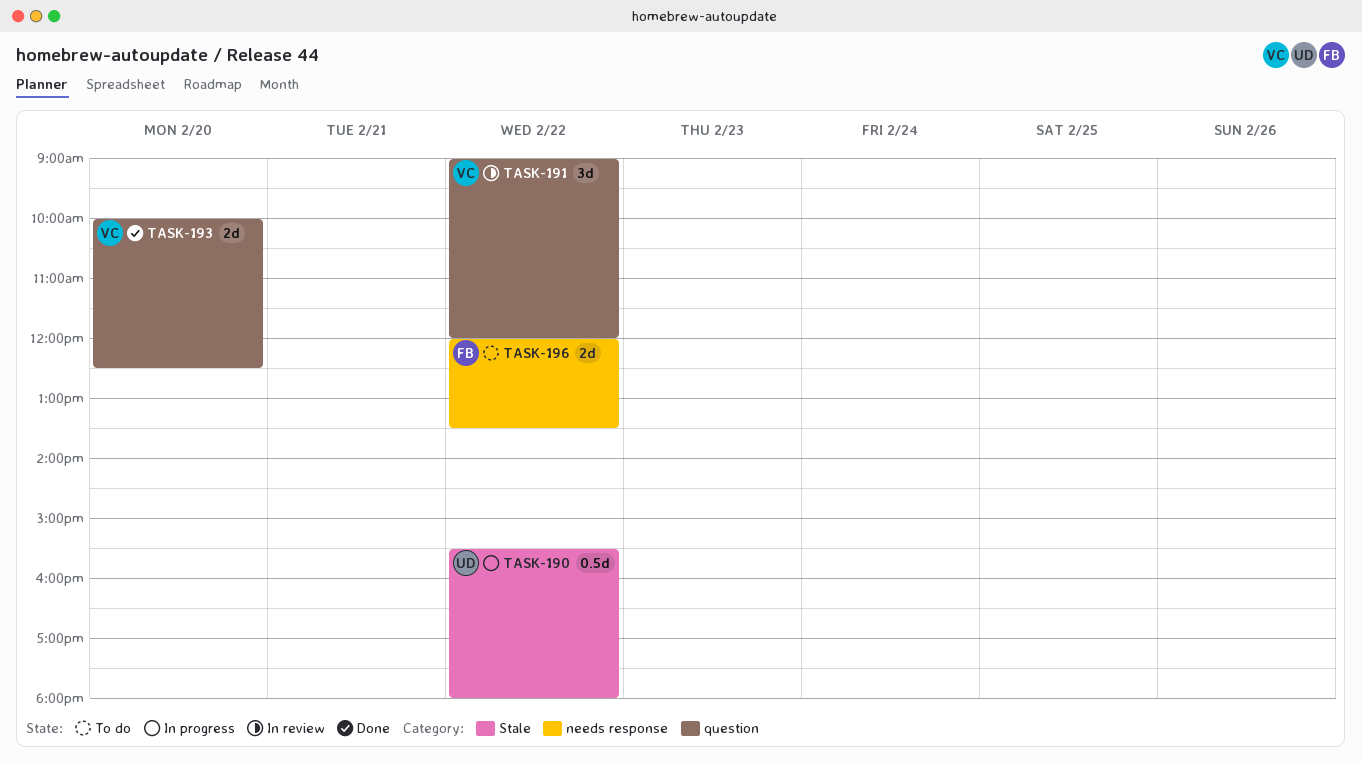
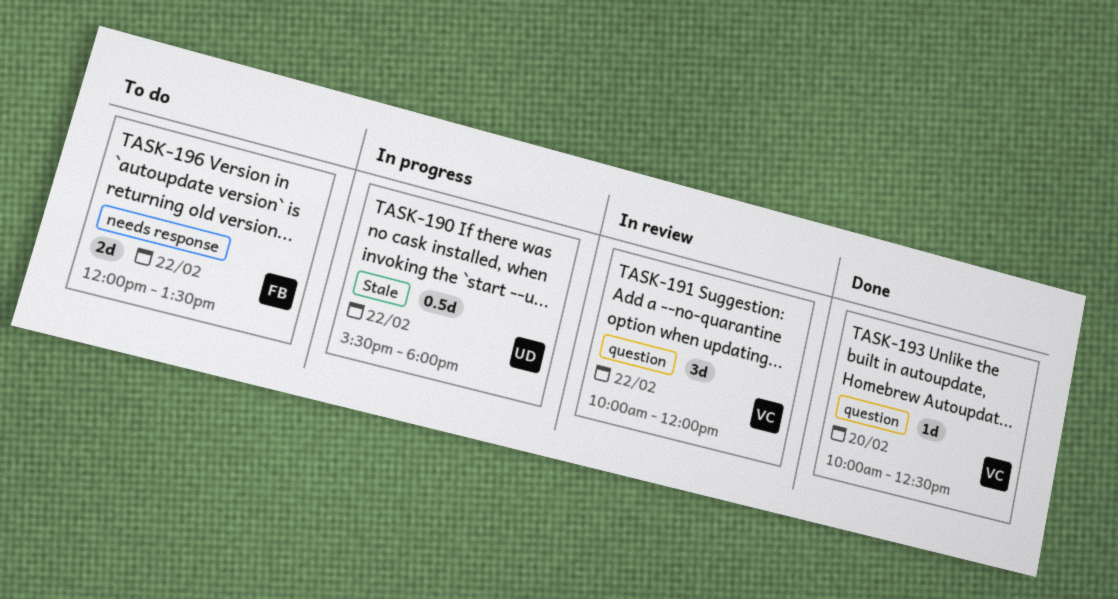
TASK-191, begins: 09:00 -> 10:00
TASK-193, estimate: 2d -> 1d

